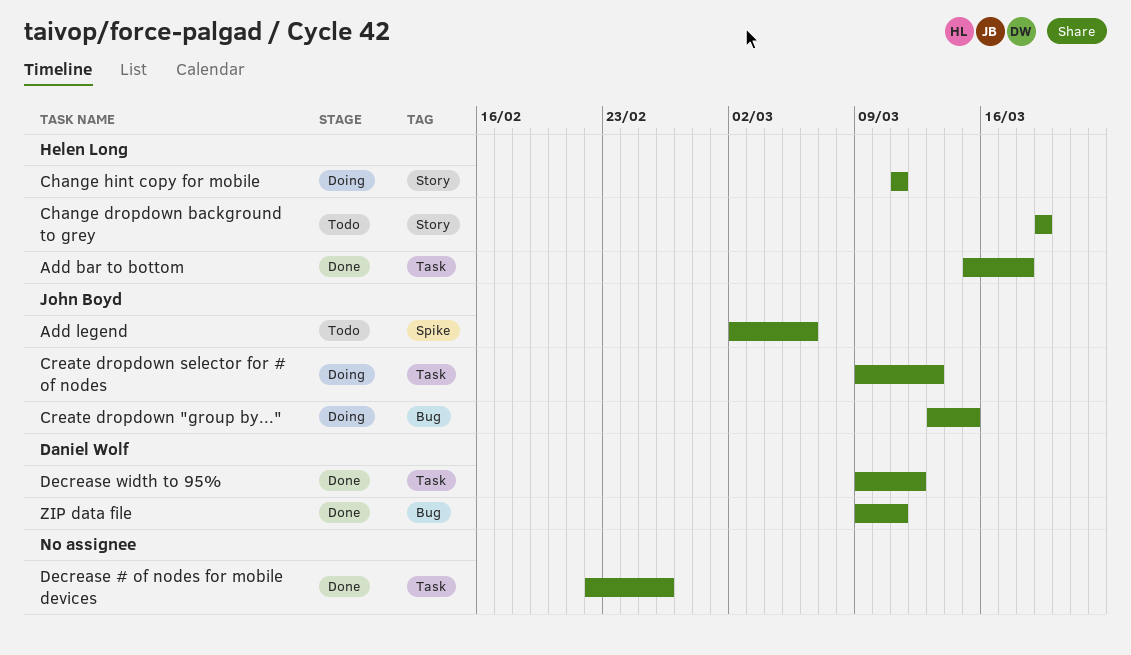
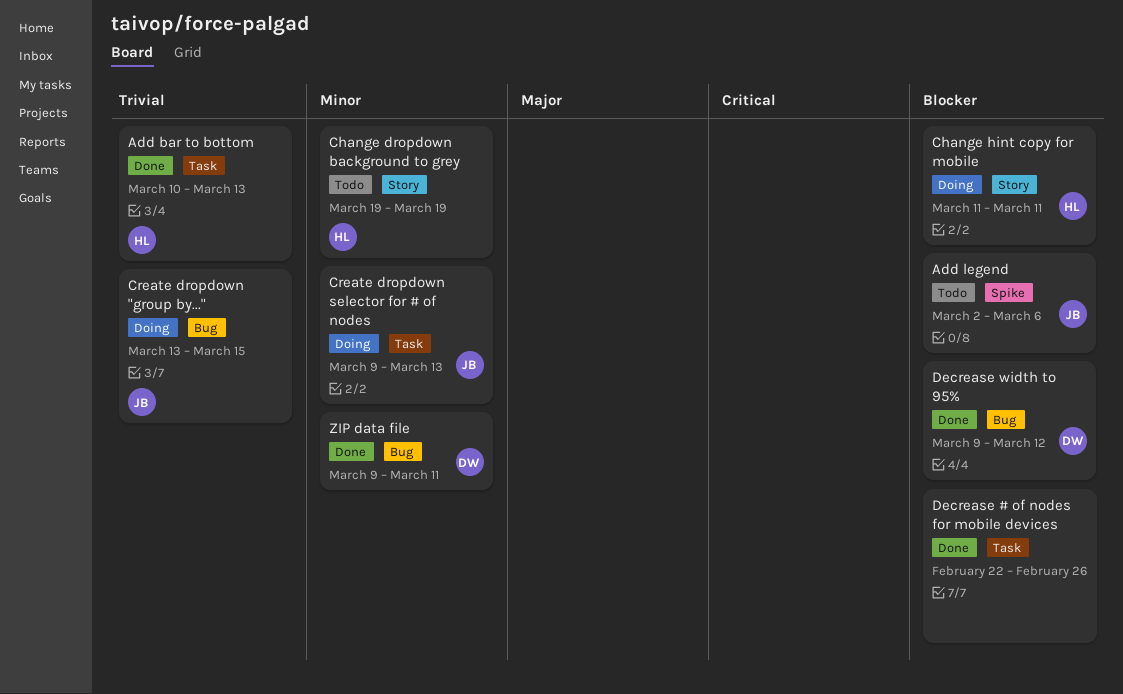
Add bar to bottom, start: Mar 15 -> Mar 10
Add bar to bottom, due: Mar 18 -> Mar 13
Decrease width to 95%, label: Task -> Bug

